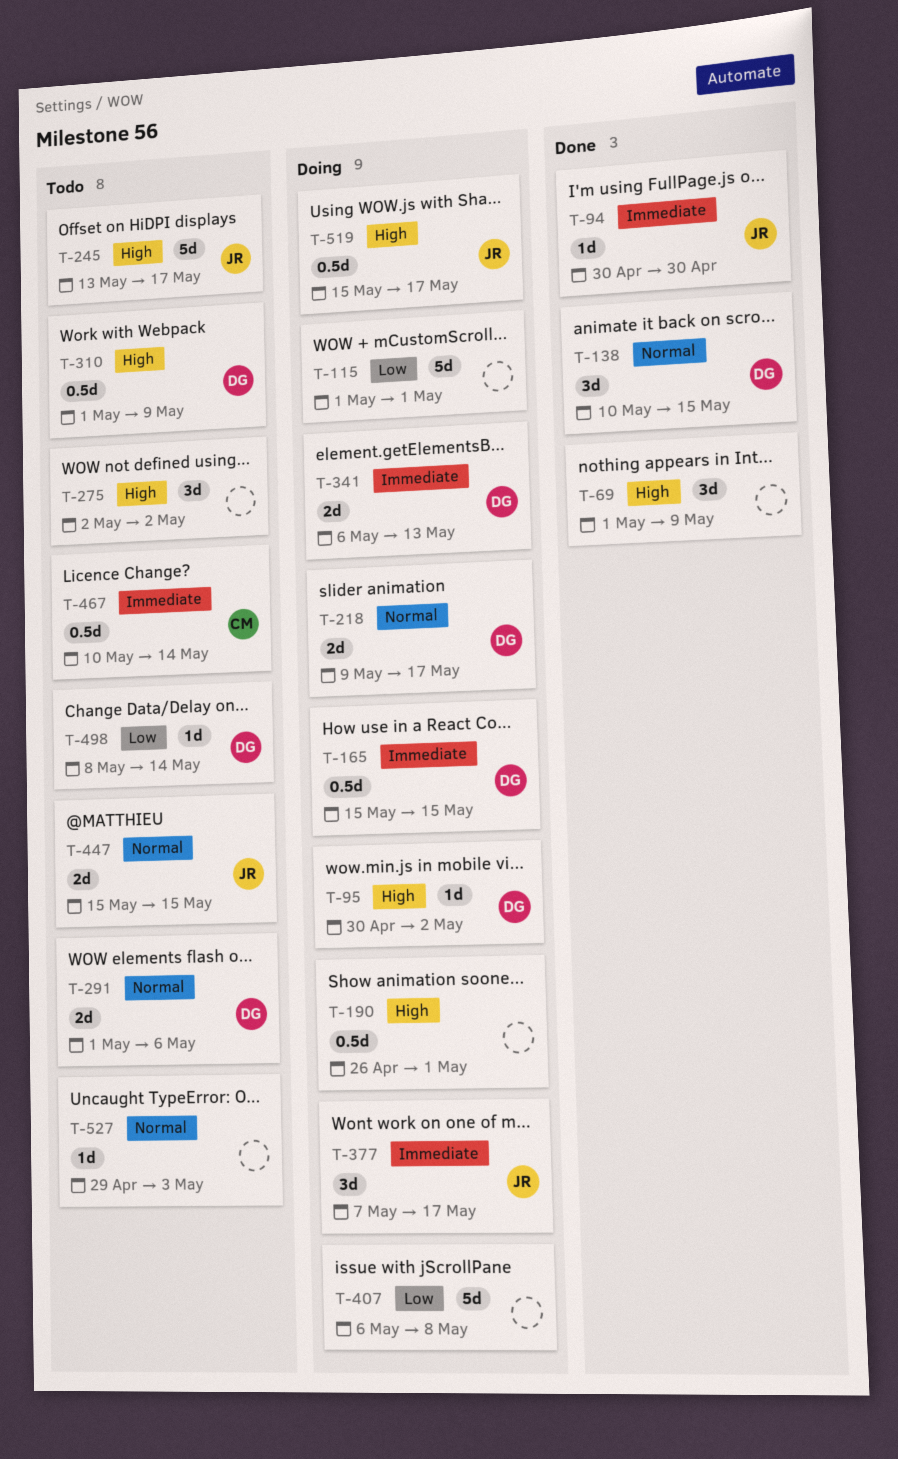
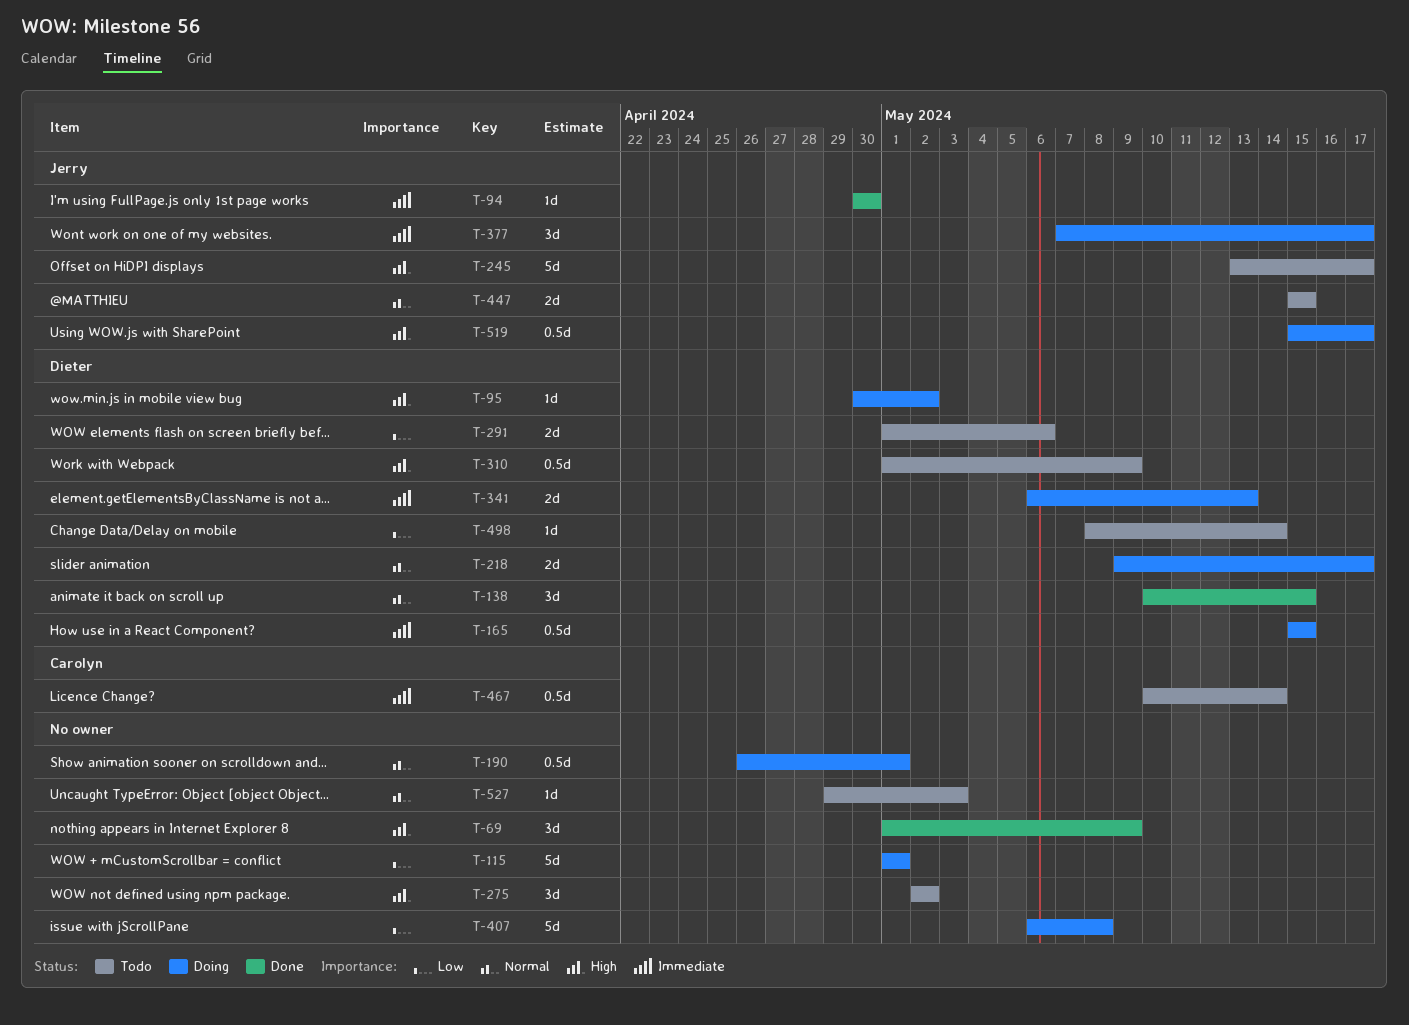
T-190, priority: High -> Normal
T-291, priority: Normal -> Low

